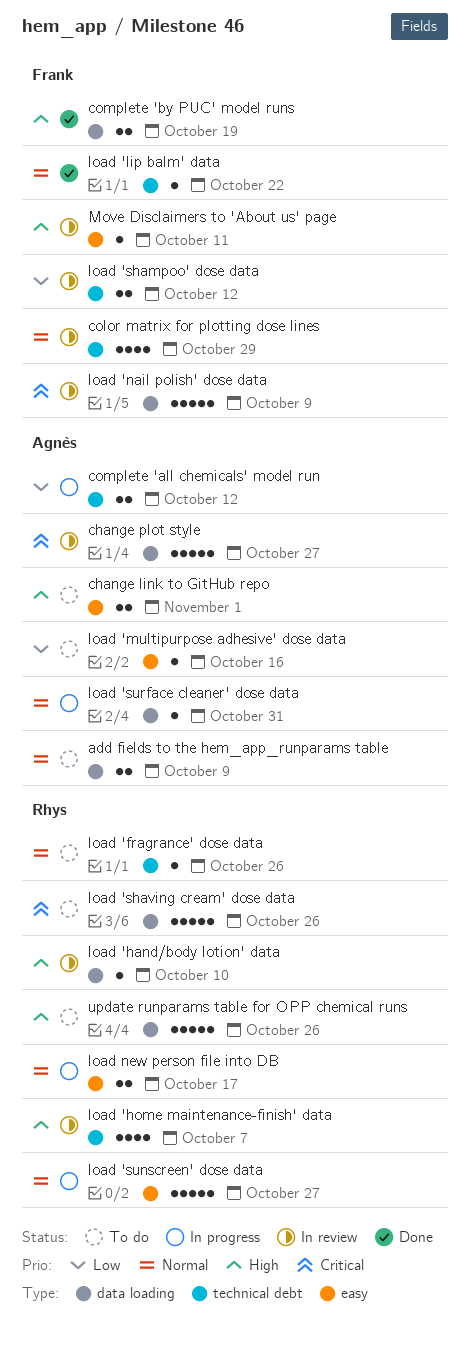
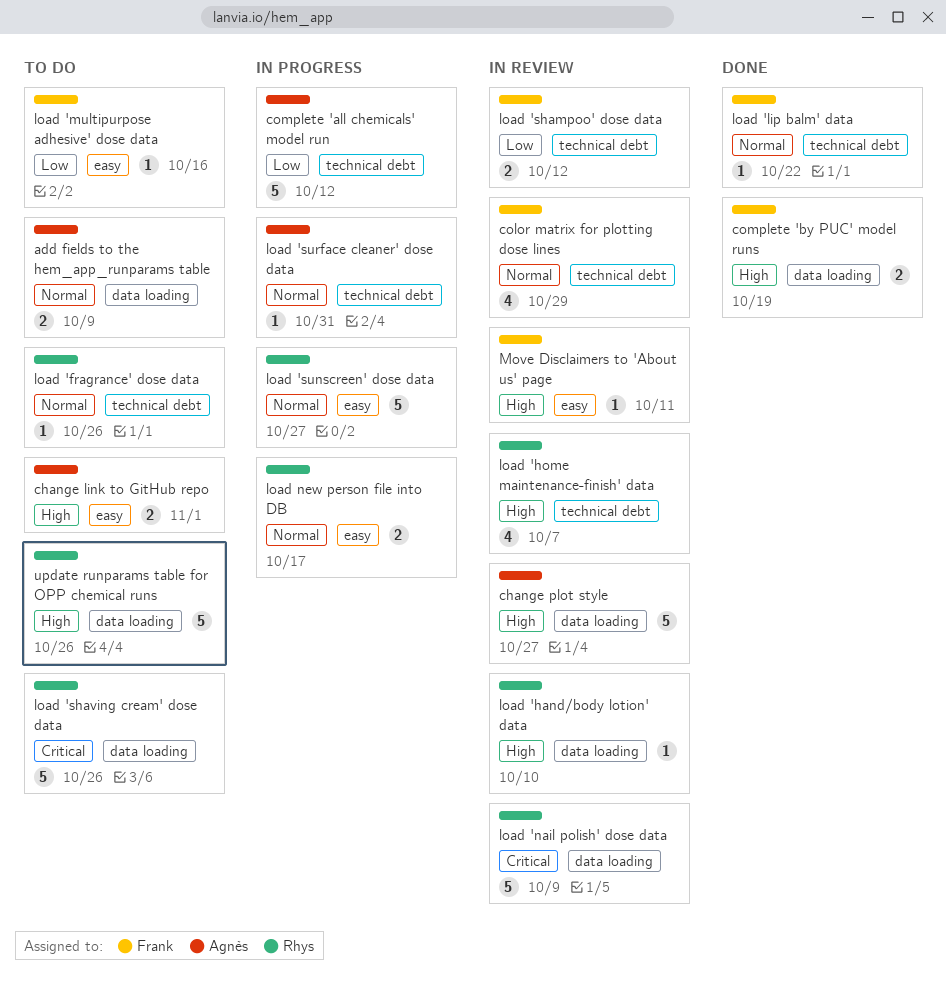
change plot style, priority: Critical -> High
complete 'all chemicals' model run, estimate: 2 -> 5
load 'multipurpose adhesive' dose data, owner: Agnès -> Frank
load 'nail polish' dose data, owner: Frank -> Rhys
load 'surface cleaner' dose data, label: data loading -> technical debt

